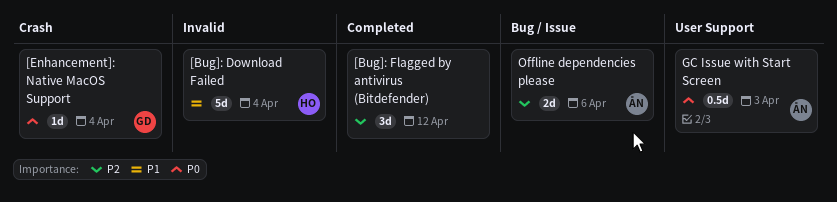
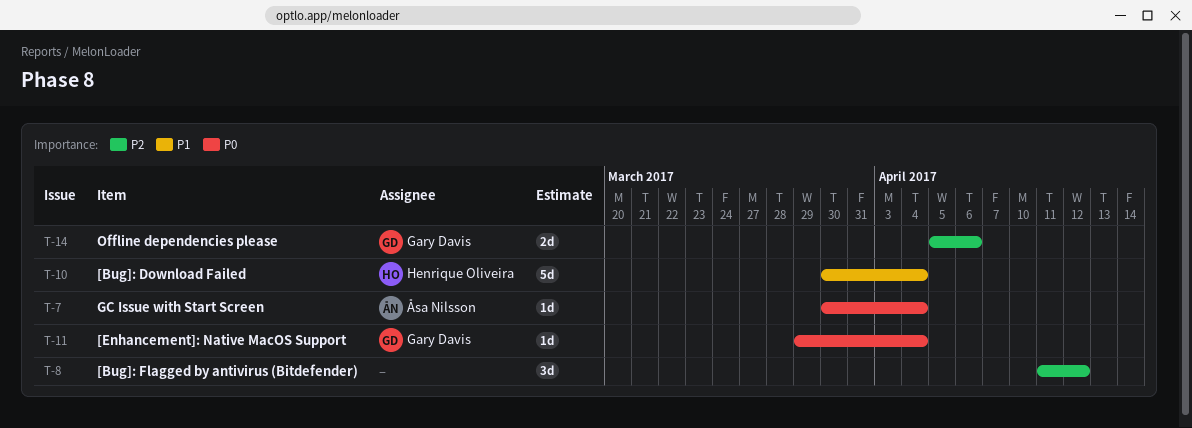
GC Issue with Start Screen, estimate: 0.5d -> 1d
GC Issue with Start Screen, due: Apr 3 -> Apr 4
Offline dependencies please, owner: Åsa Nilsson -> Gary Davis

